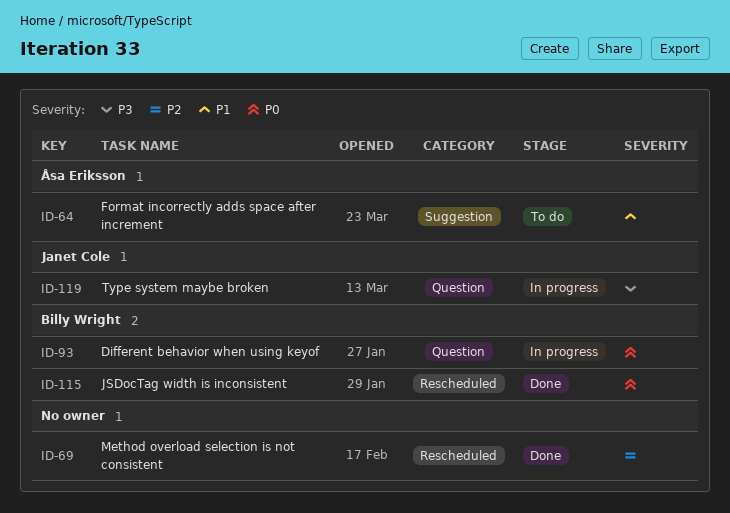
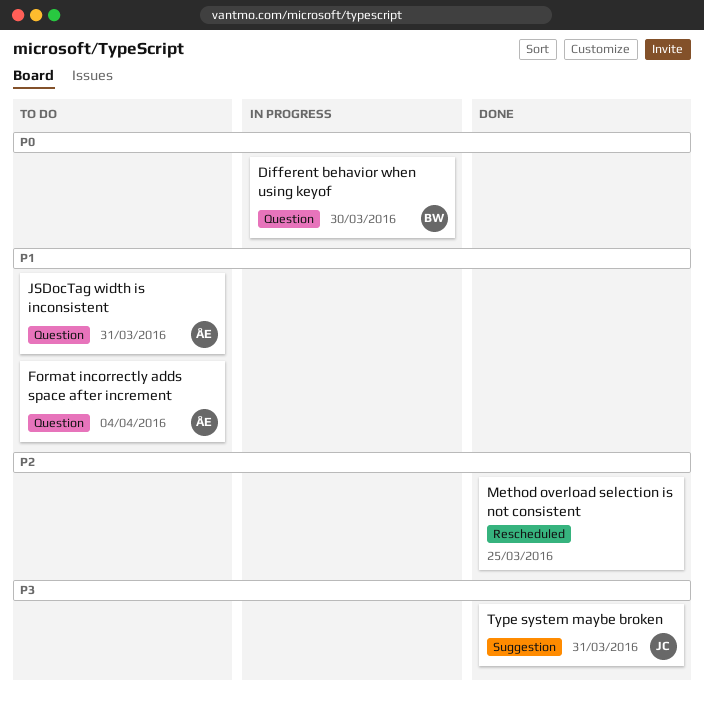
Format incorrectly adds space after increment, label: Suggestion -> Question
JSDocTag width is inconsistent, status: Done -> To do
JSDocTag width is inconsistent, owner: Billy Wright -> Åsa Eriksson
JSDocTag width is inconsistent, priority: P0 -> P1
JSDocTag width is inconsistent, label: Rescheduled -> Question
Type system maybe broken, status: In progress -> Done
Type system maybe broken, label: Question -> Suggestion

